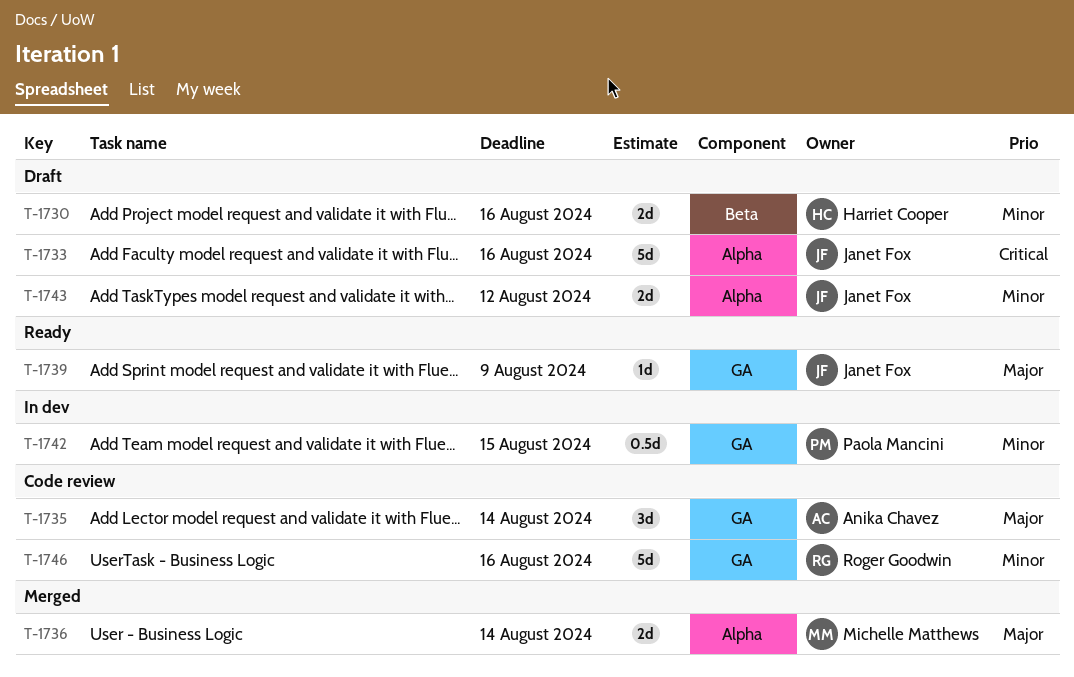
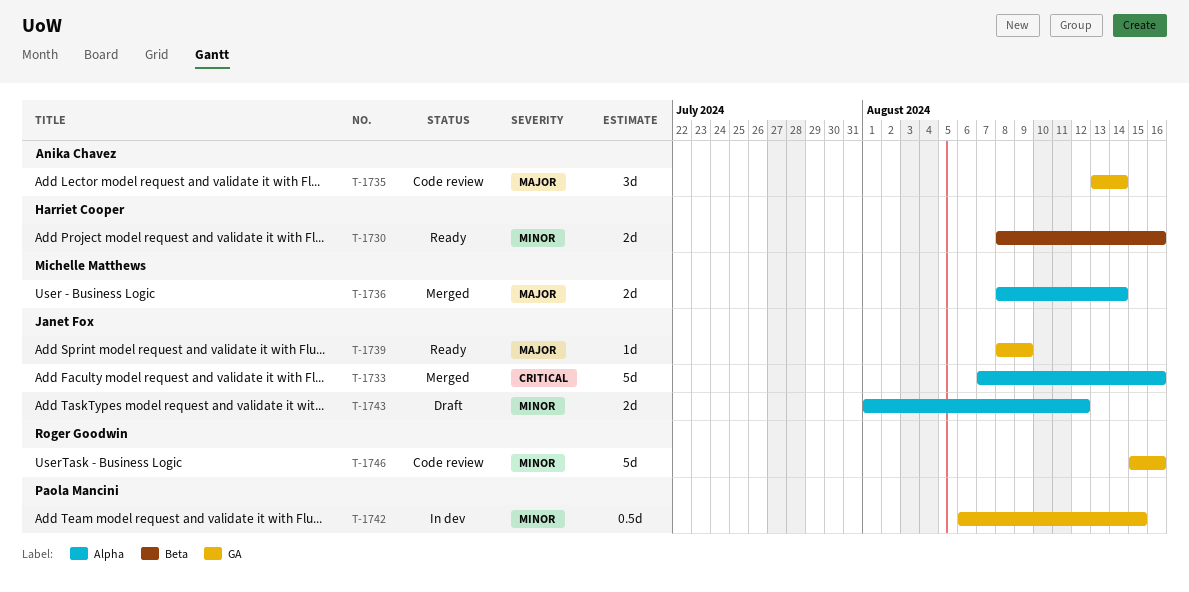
T-1730, status: Draft -> Ready
T-1733, status: Draft -> Merged

